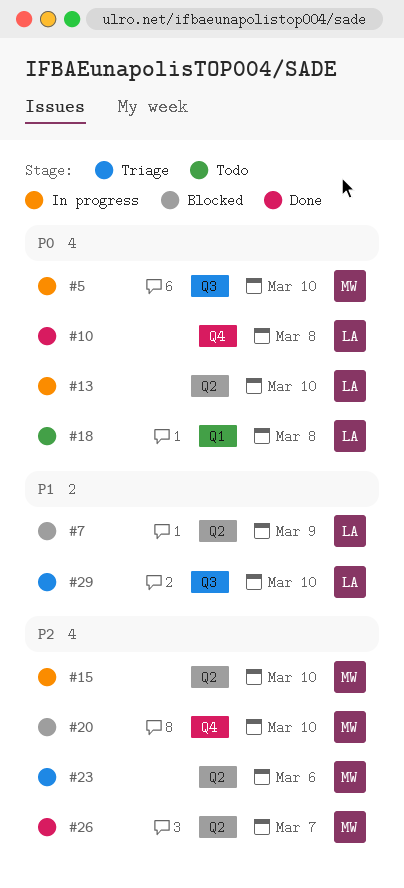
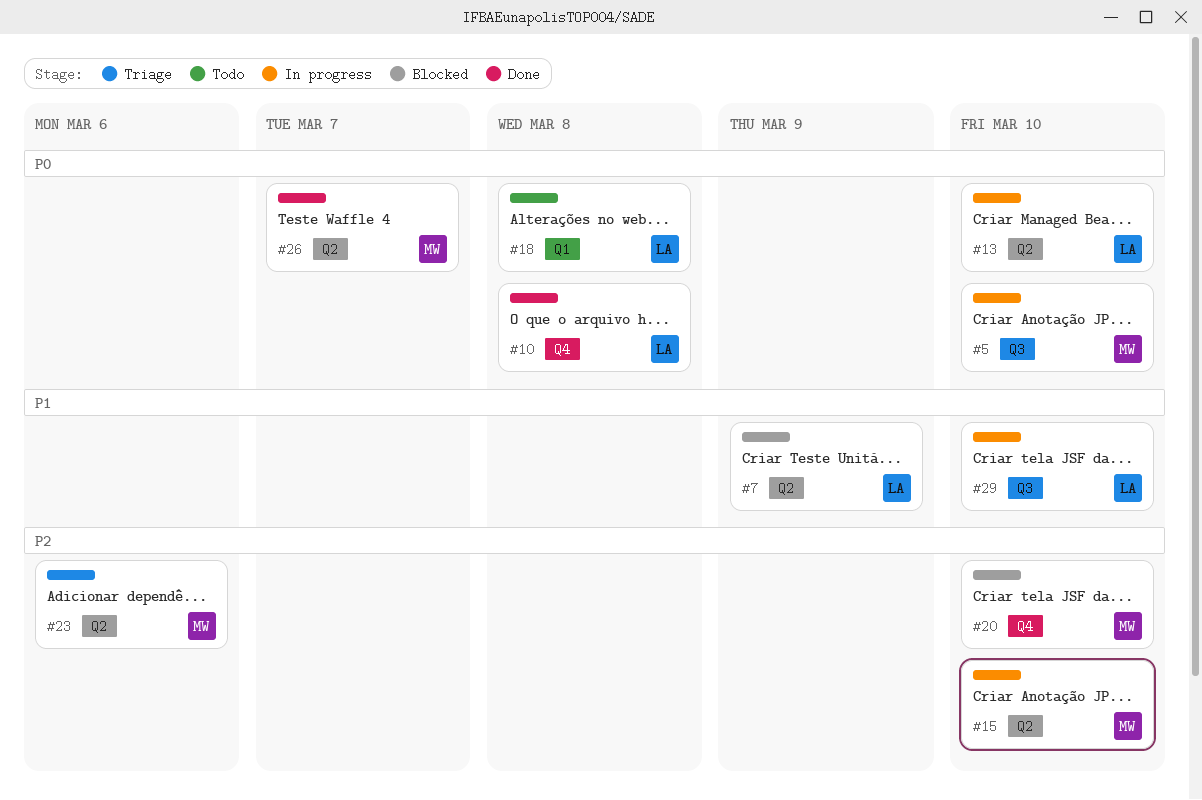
#26, priority: P2 -> P0
#29, status: Triage -> In progress

